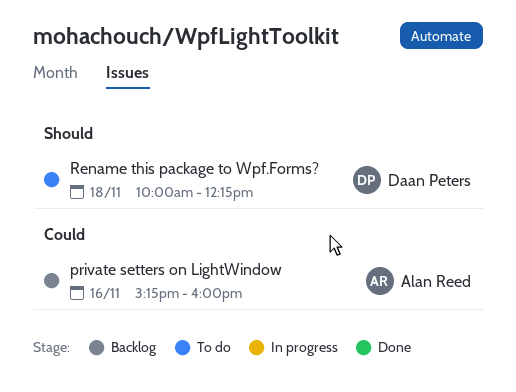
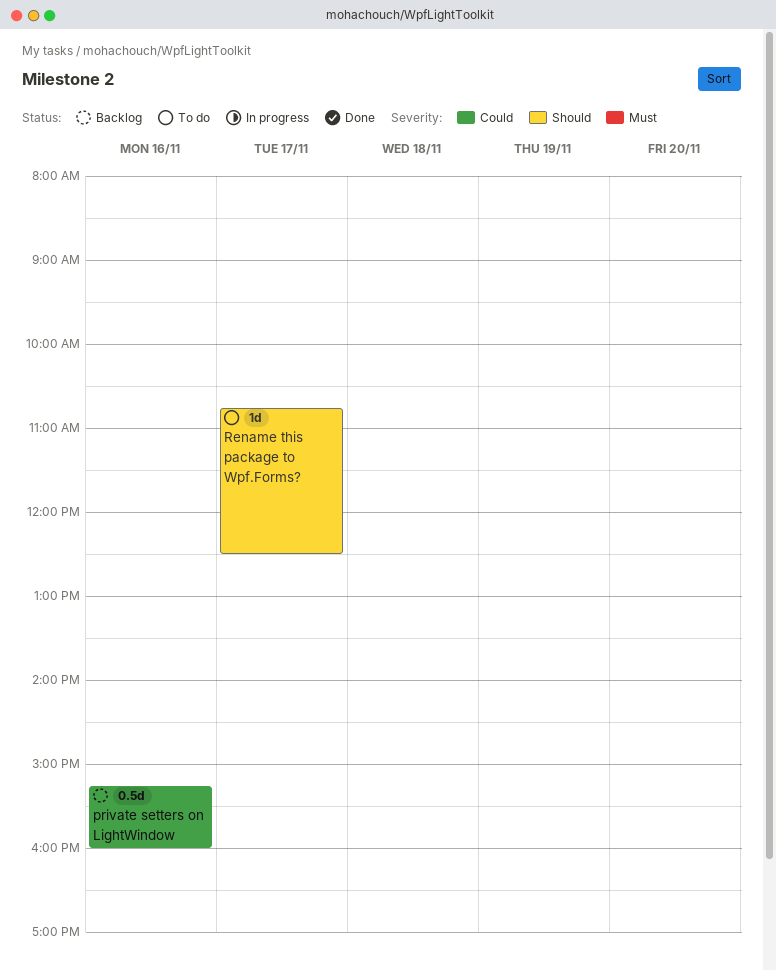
Rename this package to Wpf.Forms?, day: Nov 18 -> Nov 17
Rename this package to Wpf.Forms?, begins: 10:00 -> 10:45
Rename this package to Wpf.Forms?, ends: 12:15 -> 12:30

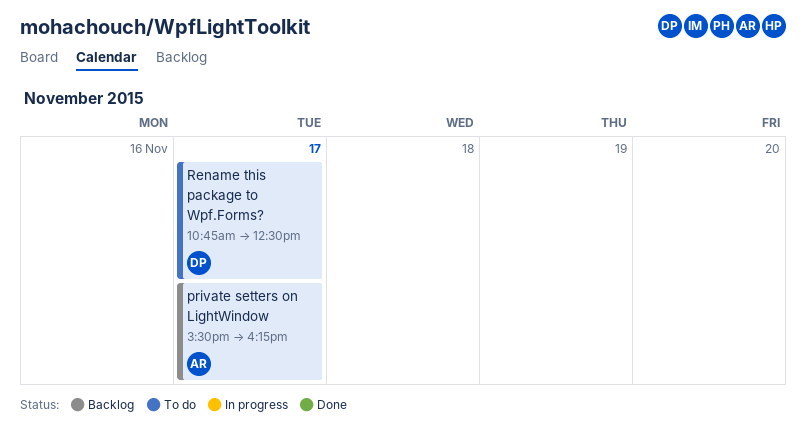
private setters on LightWindow, day: Nov 16 -> Nov 17
private setters on LightWindow, begins: 15:15 -> 15:30
private setters on LightWindow, ends: 16:00 -> 16:15

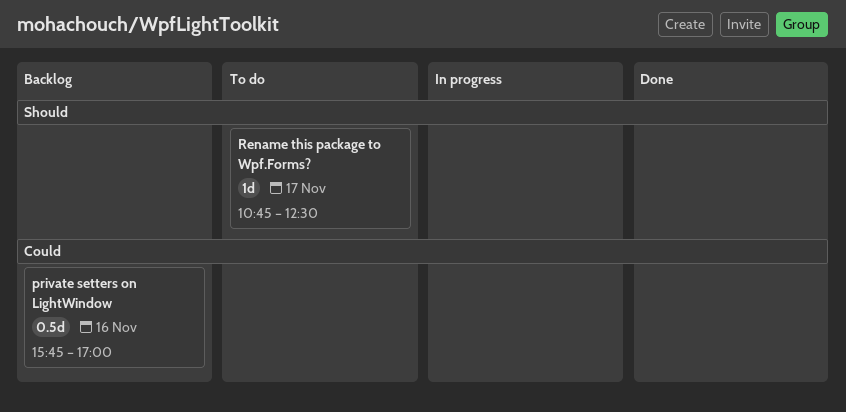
private setters on LightWindow, day: Nov 17 -> Nov 16
private setters on LightWindow, begins: 15:30 -> 15:45
private setters on LightWindow, ends: 16:15 -> 17:00

